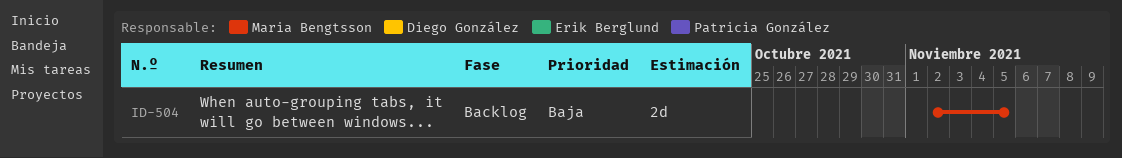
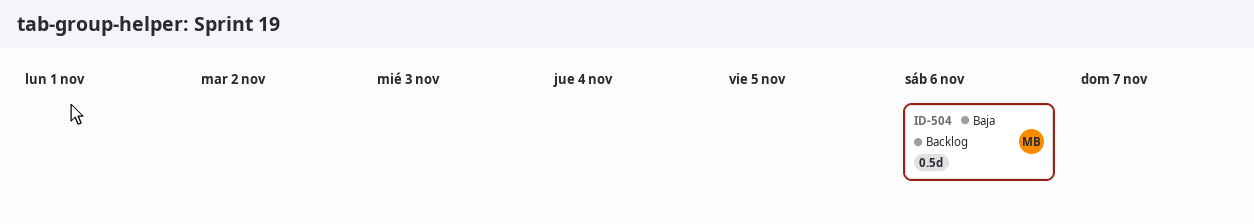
ID-504, estimate: 2d -> 0.5d
ID-504, due: Nov 5 -> Nov 6

